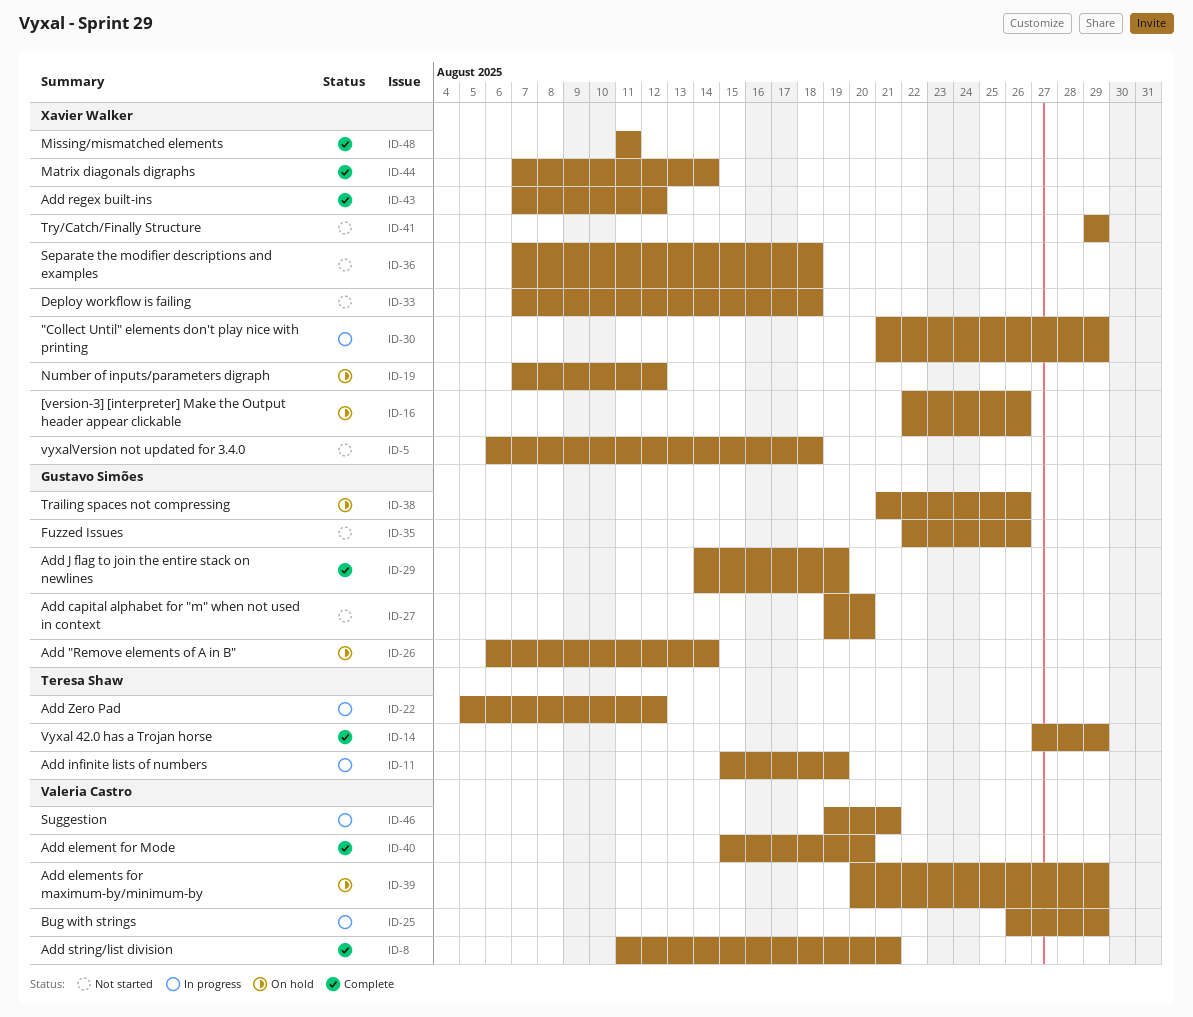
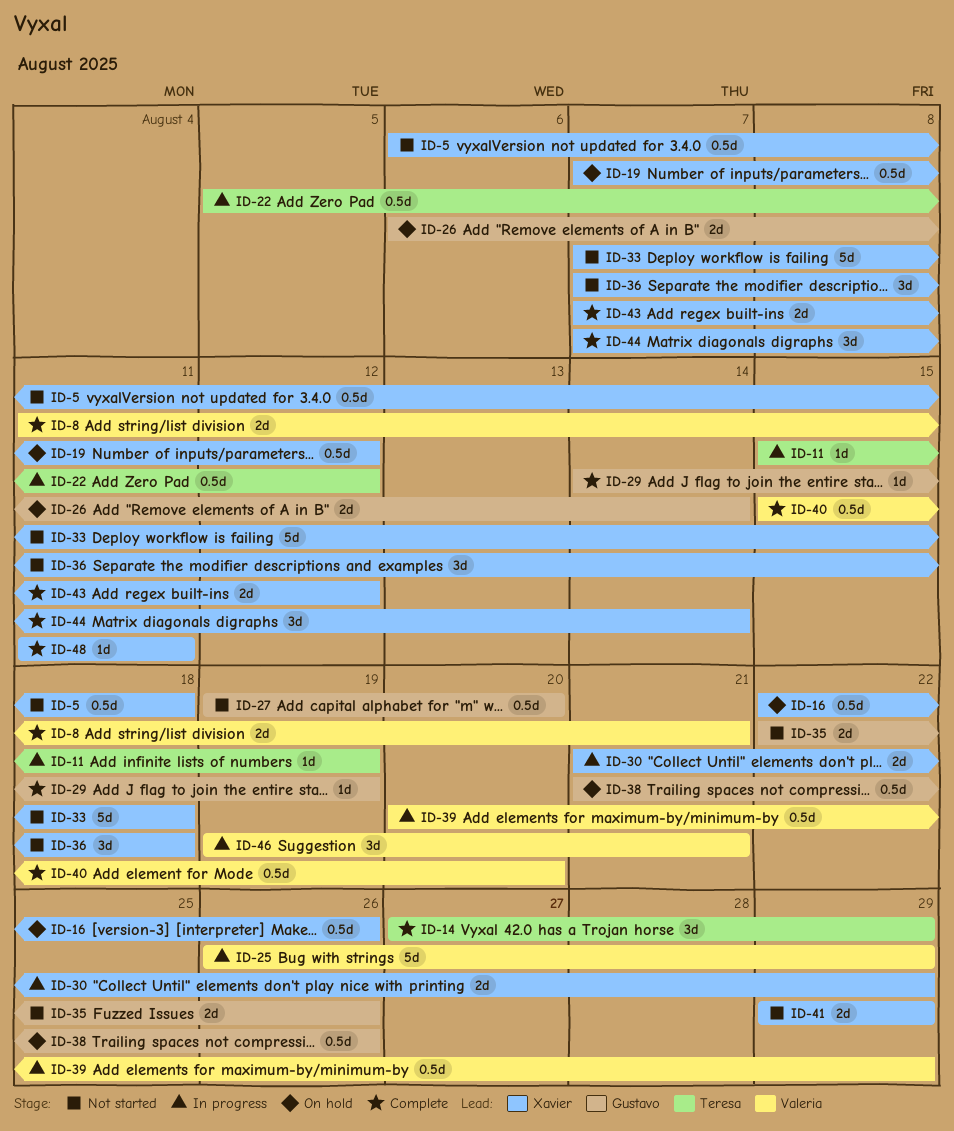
ID-39, status: On hold -> In progress

